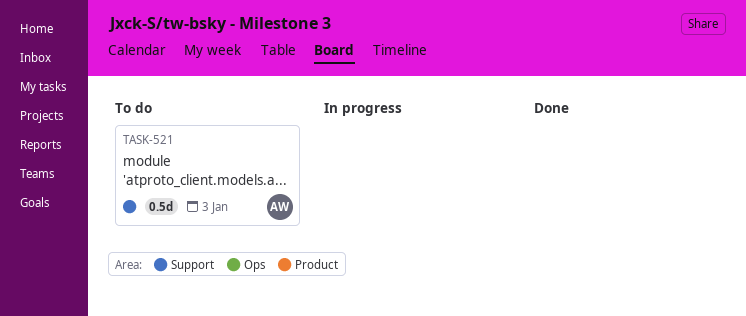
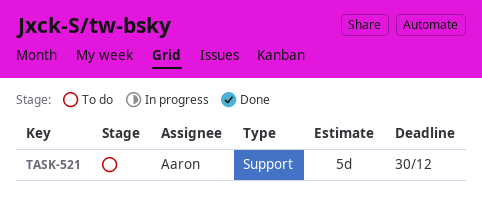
TASK-521, estimate: 0.5d -> 5d
TASK-521, due: Jan 3 -> Dec 30

